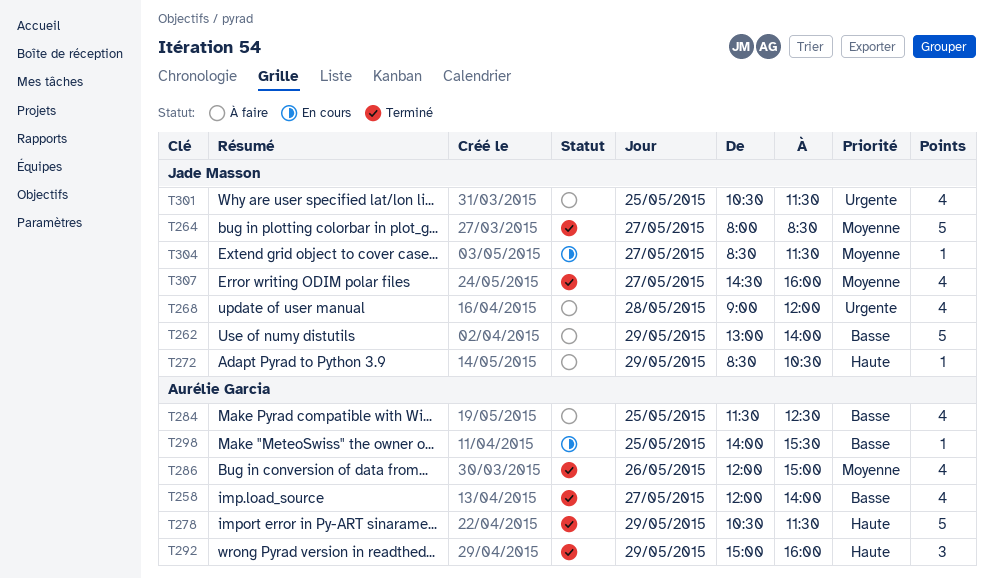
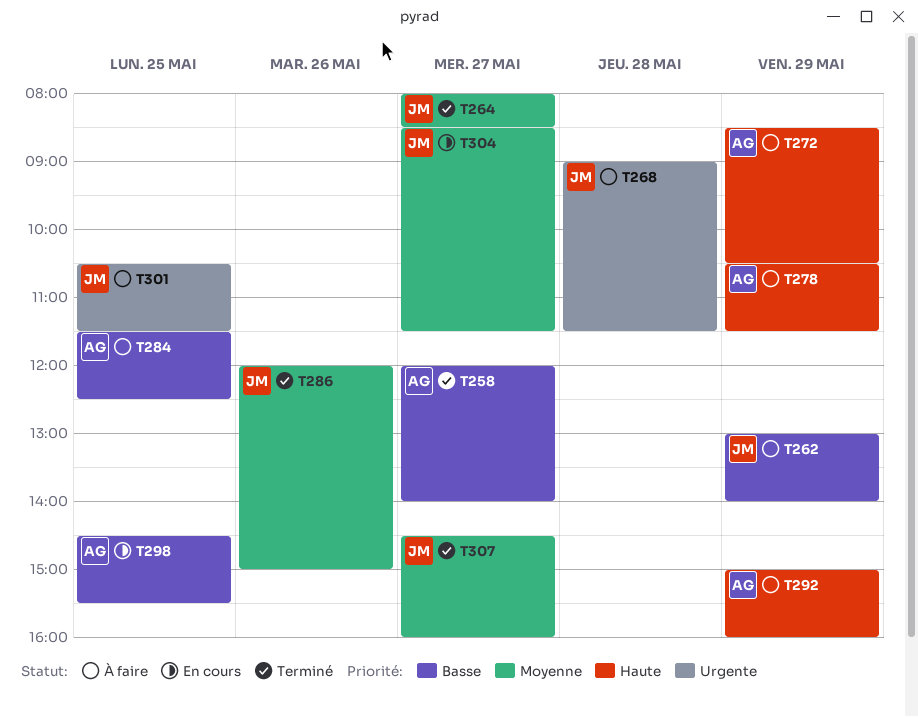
T268, ends: 12:00 -> 11:30
T272, owner: Jade Masson -> Aurélie Garcia
T278, status: Terminé -> À faire
T286, owner: Aurélie Garcia -> Jade Masson
T292, status: Terminé -> À faire
T298, begins: 14:00 -> 14:30

